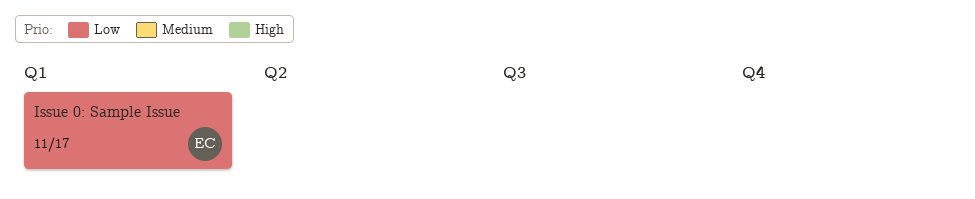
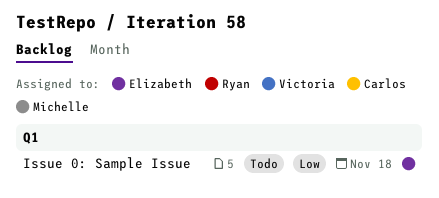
Issue 0: Sample Issue, due: Nov 17 -> Nov 18

